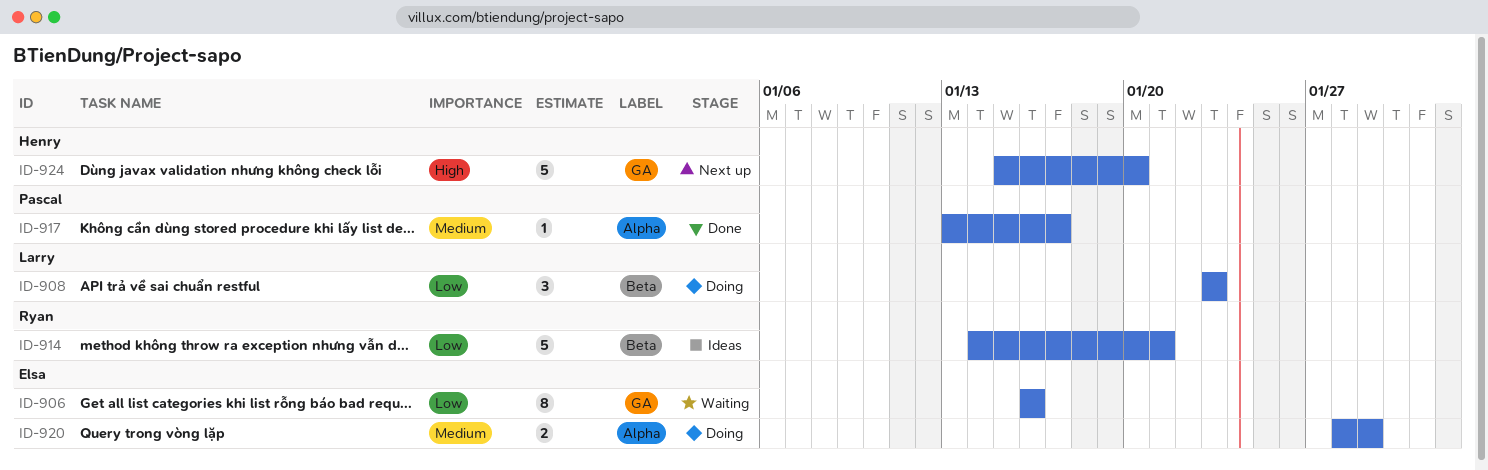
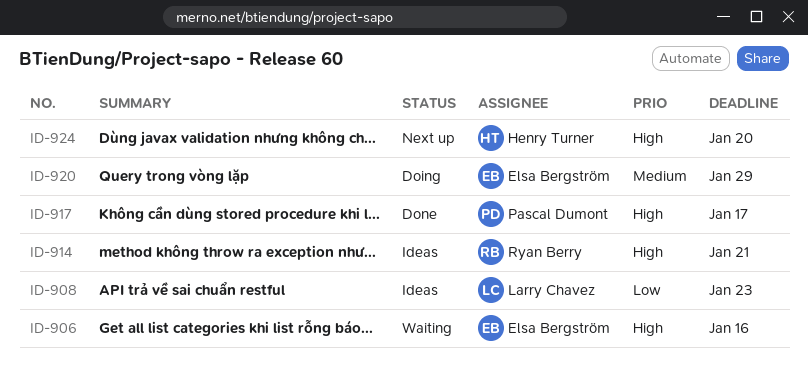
ID-906, priority: Low -> High
ID-908, status: Doing -> Ideas
ID-914, priority: Low -> High
ID-917, priority: Medium -> High

